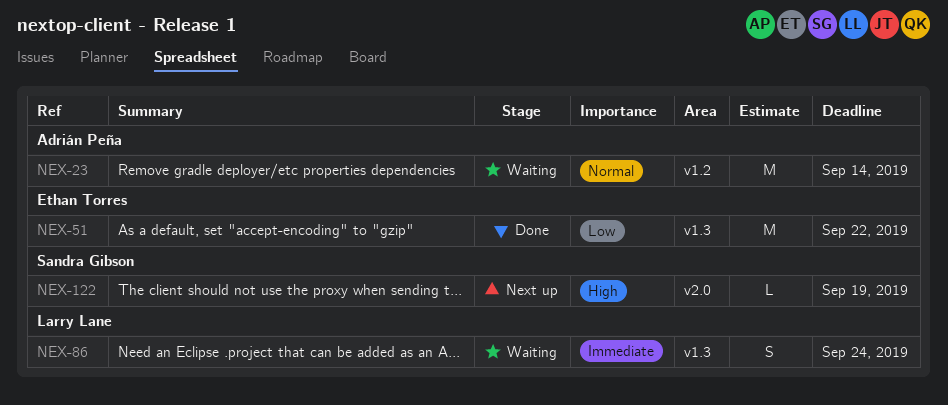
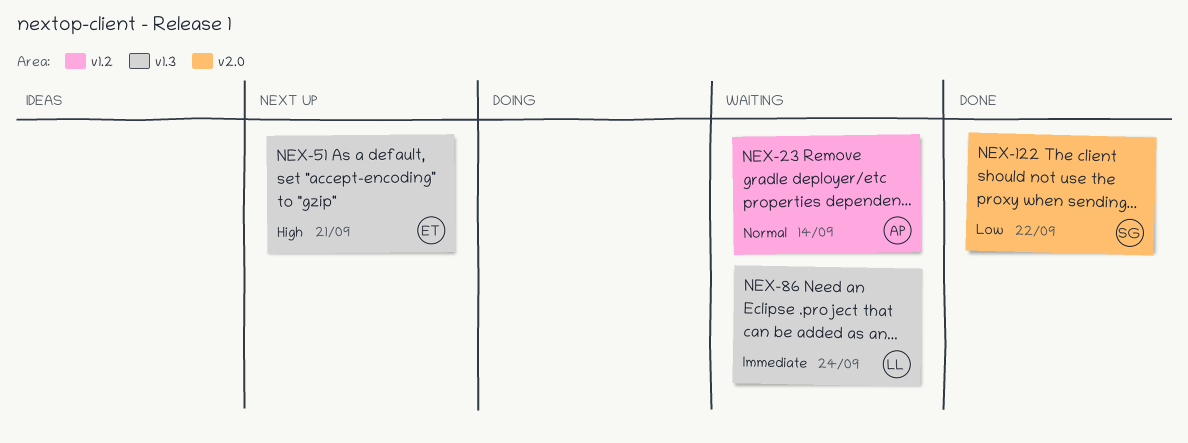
NEX-51, status: Done -> Next up
NEX-51, priority: Low -> High
NEX-51, due: Sep 22 -> Sep 21
NEX-122, status: Next up -> Done
NEX-122, priority: High -> Low
NEX-122, due: Sep 19 -> Sep 22

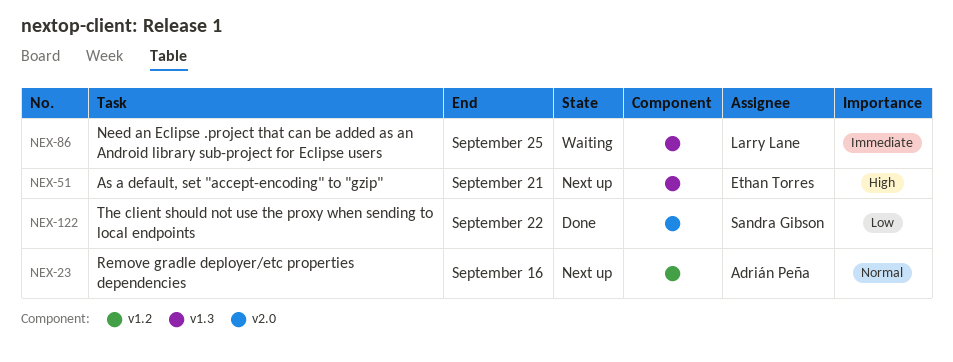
NEX-23, status: Waiting -> Next up
NEX-23, due: Sep 14 -> Sep 16
NEX-86, due: Sep 24 -> Sep 25

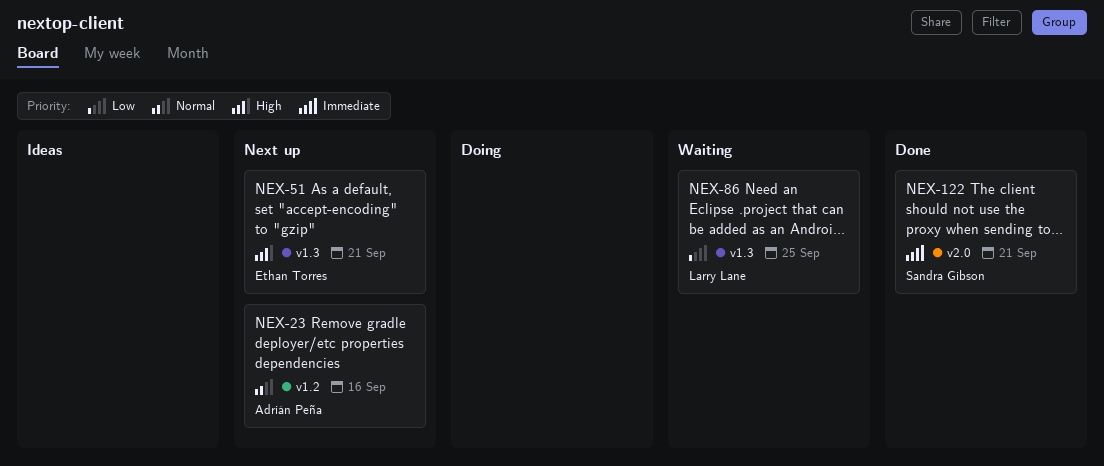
NEX-86, priority: Immediate -> Low
NEX-122, priority: Low -> Immediate
NEX-122, due: Sep 22 -> Sep 21

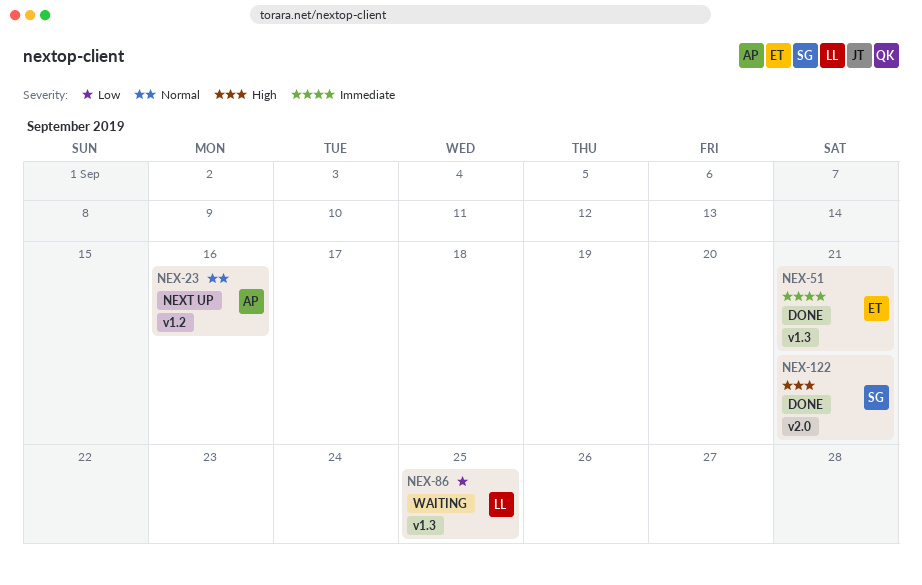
NEX-51, status: Next up -> Done
NEX-51, priority: High -> Immediate
NEX-122, priority: Immediate -> High

